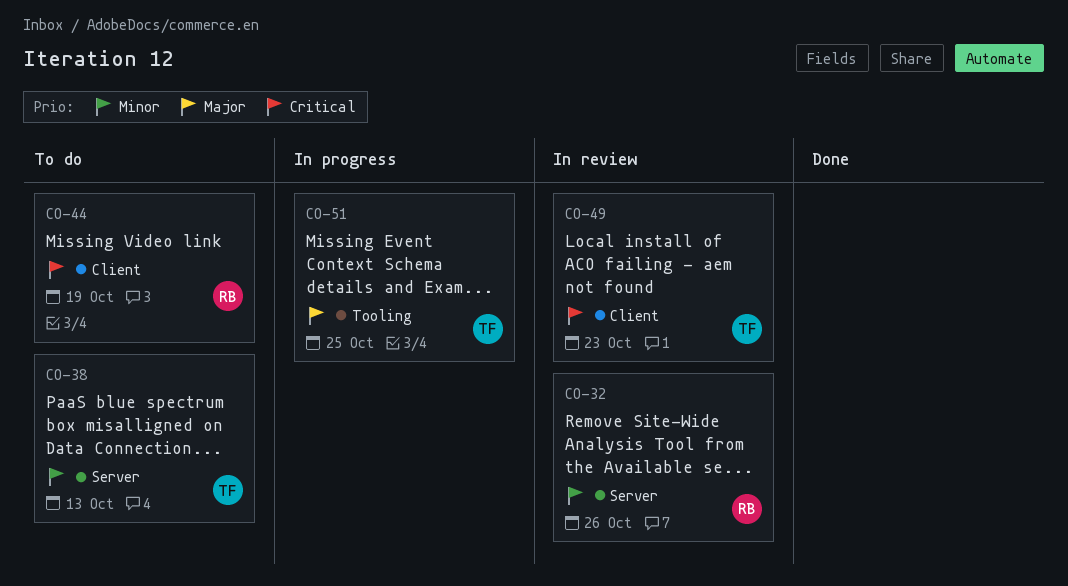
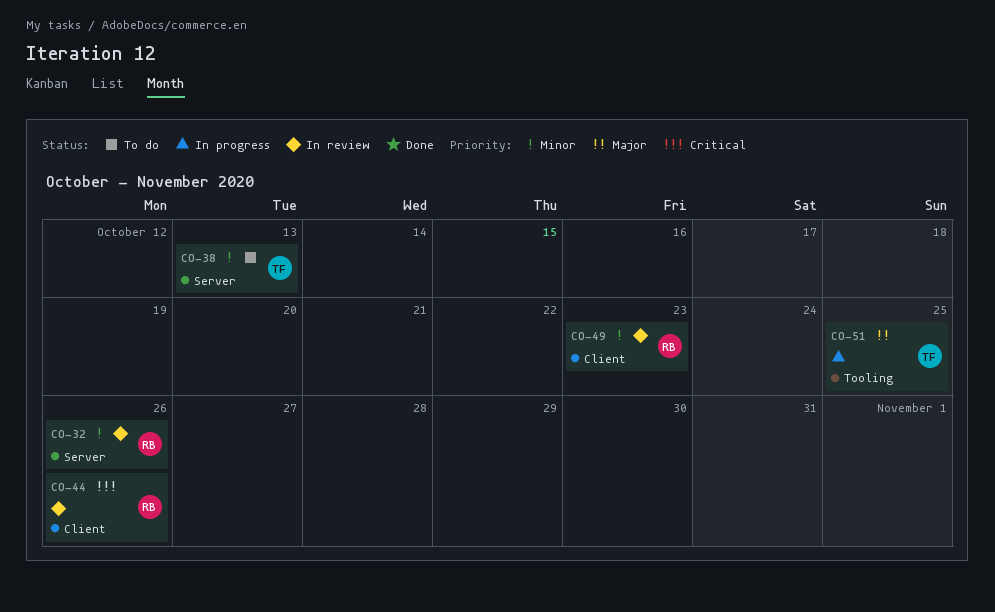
CO-44, status: To do -> In review
CO-44, due: Oct 19 -> Oct 26
CO-49, owner: TF -> RB
CO-49, priority: Critical -> Minor

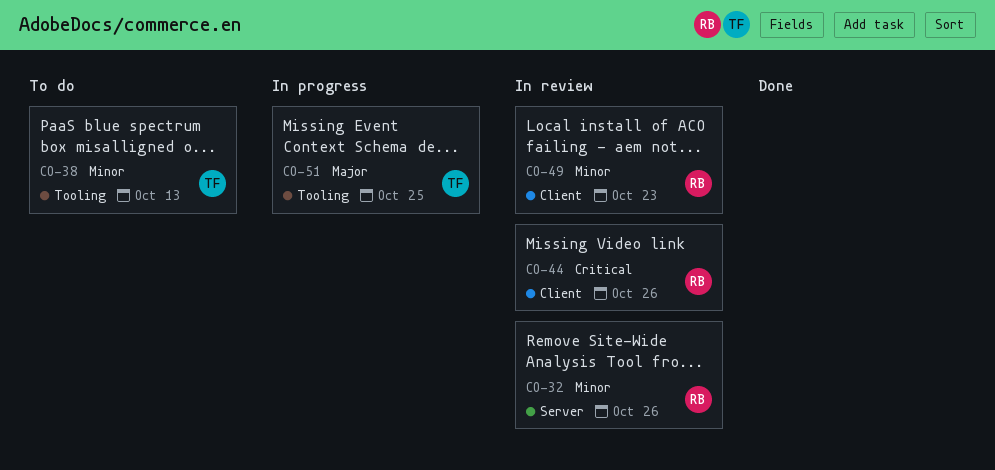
CO-38, label: Server -> Tooling

